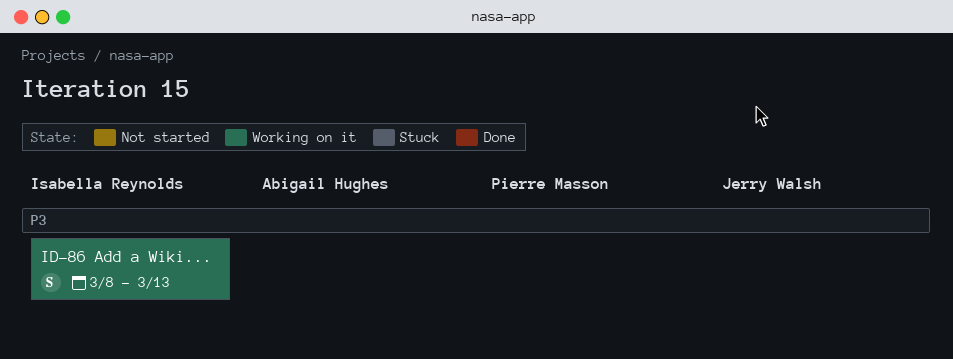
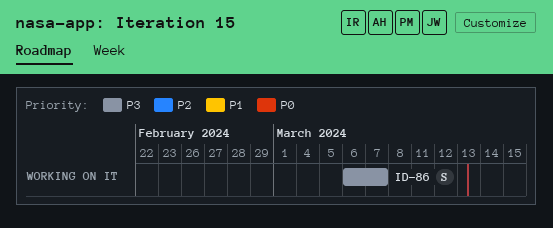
ID-86, start: Mar 8 -> Mar 6
ID-86, due: Mar 13 -> Mar 7

